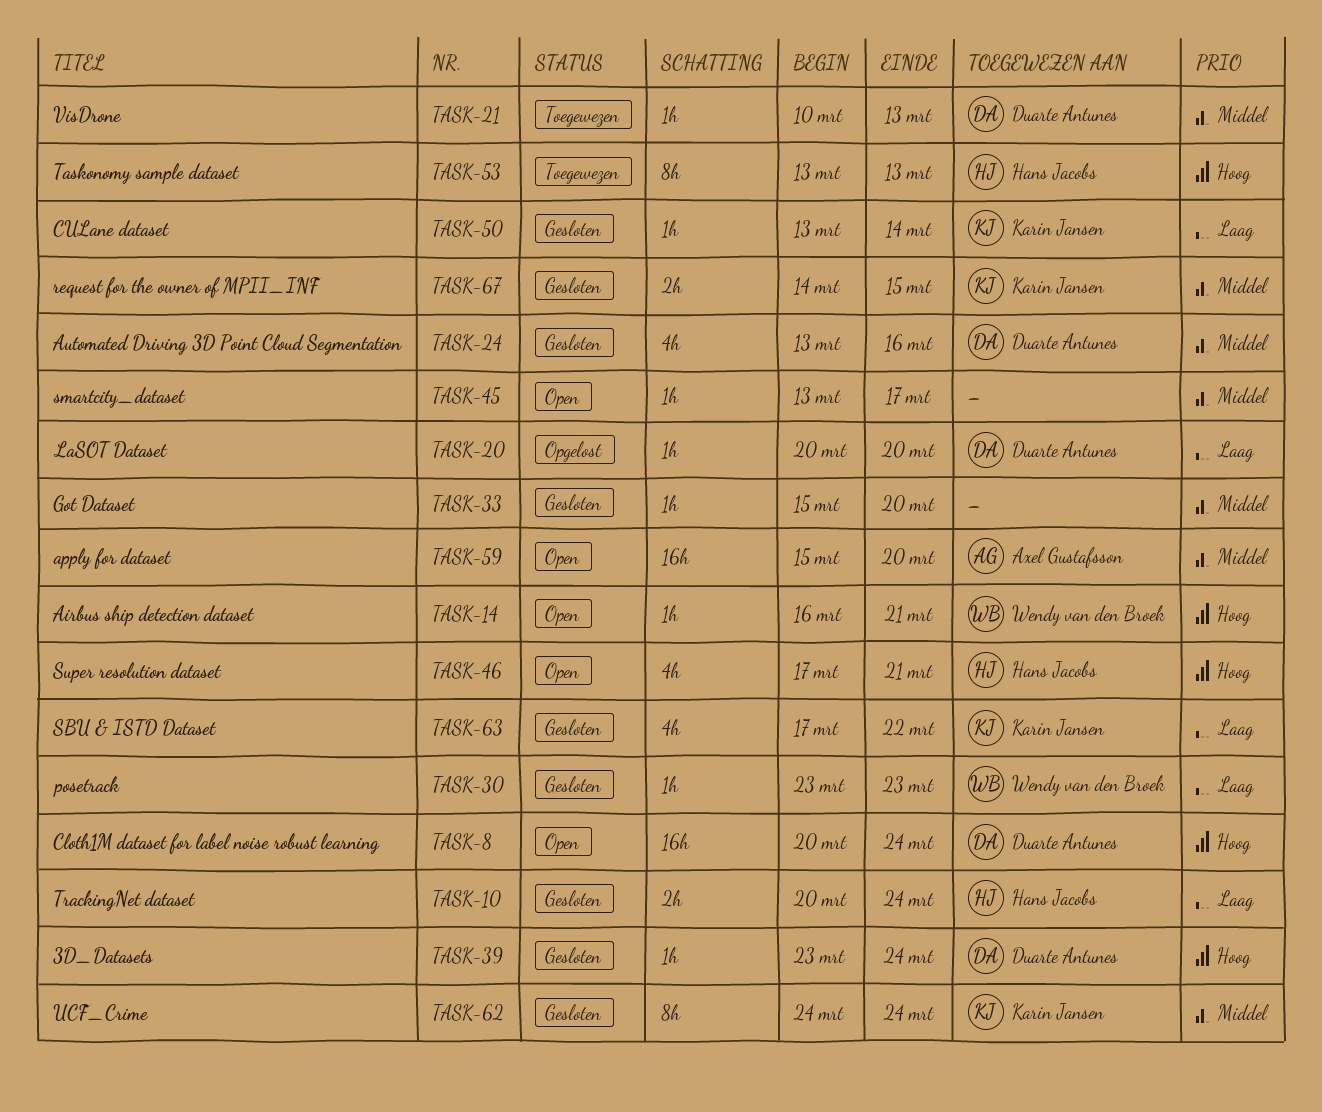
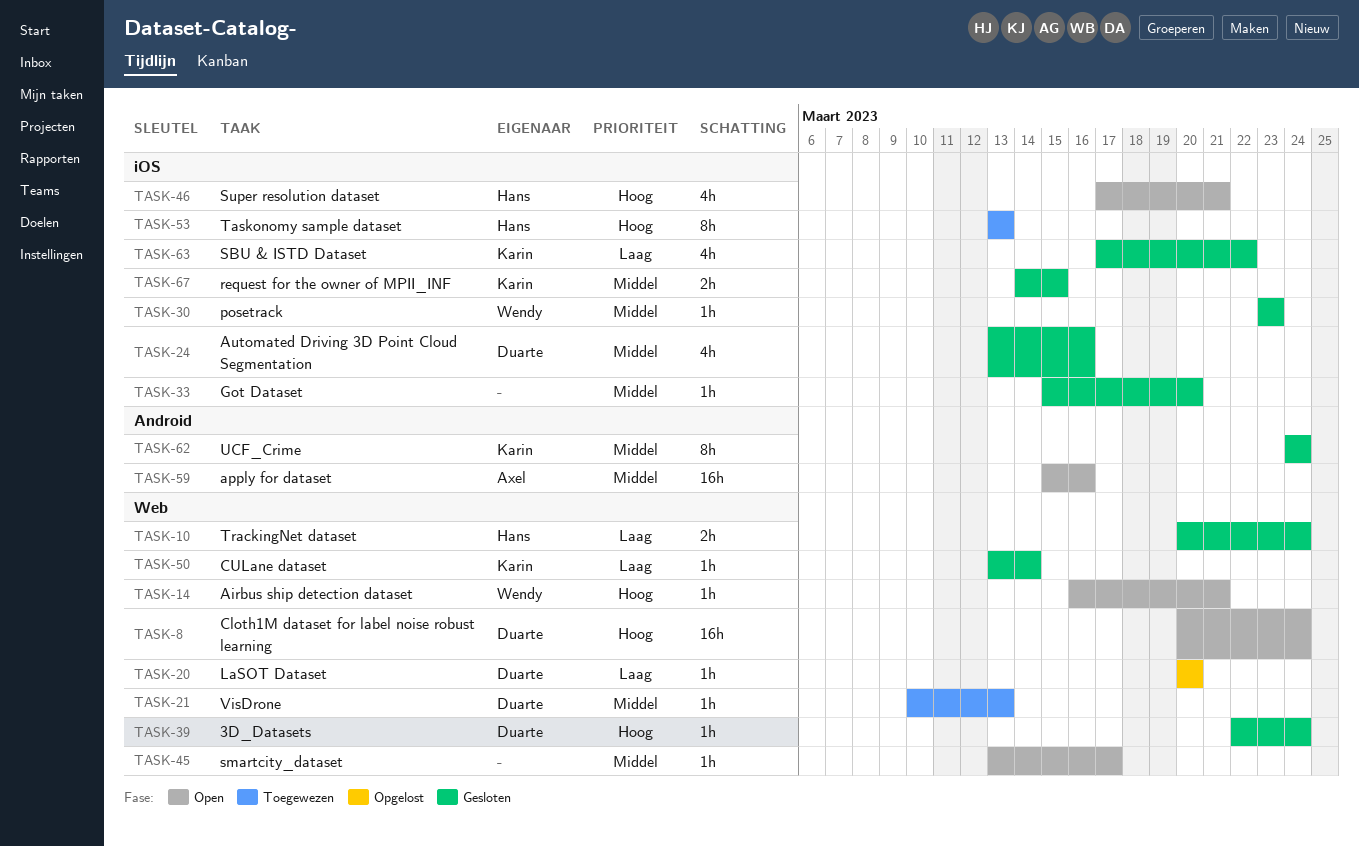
TASK-30, priority: Laag -> Middel
TASK-39, start: Mar 23 -> Mar 22
TASK-59, due: Mar 20 -> Mar 16

